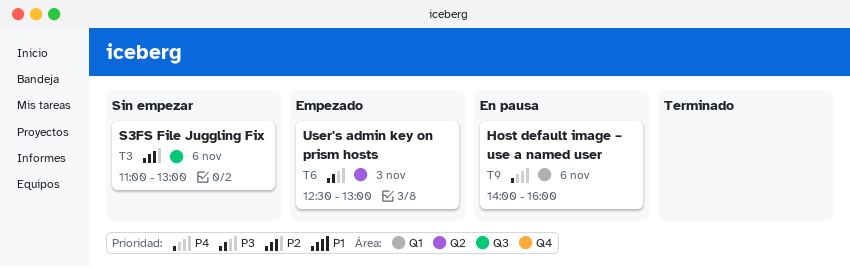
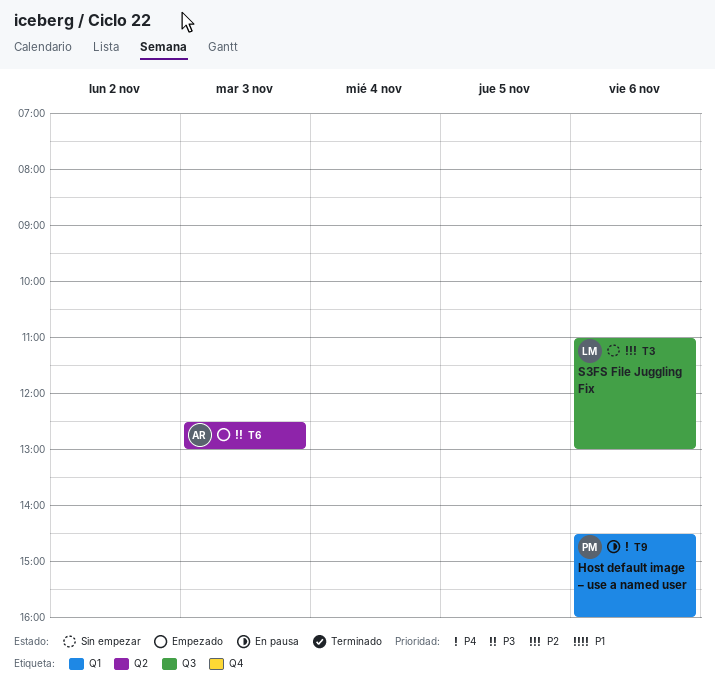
T9, begins: 14:00 -> 14:30

